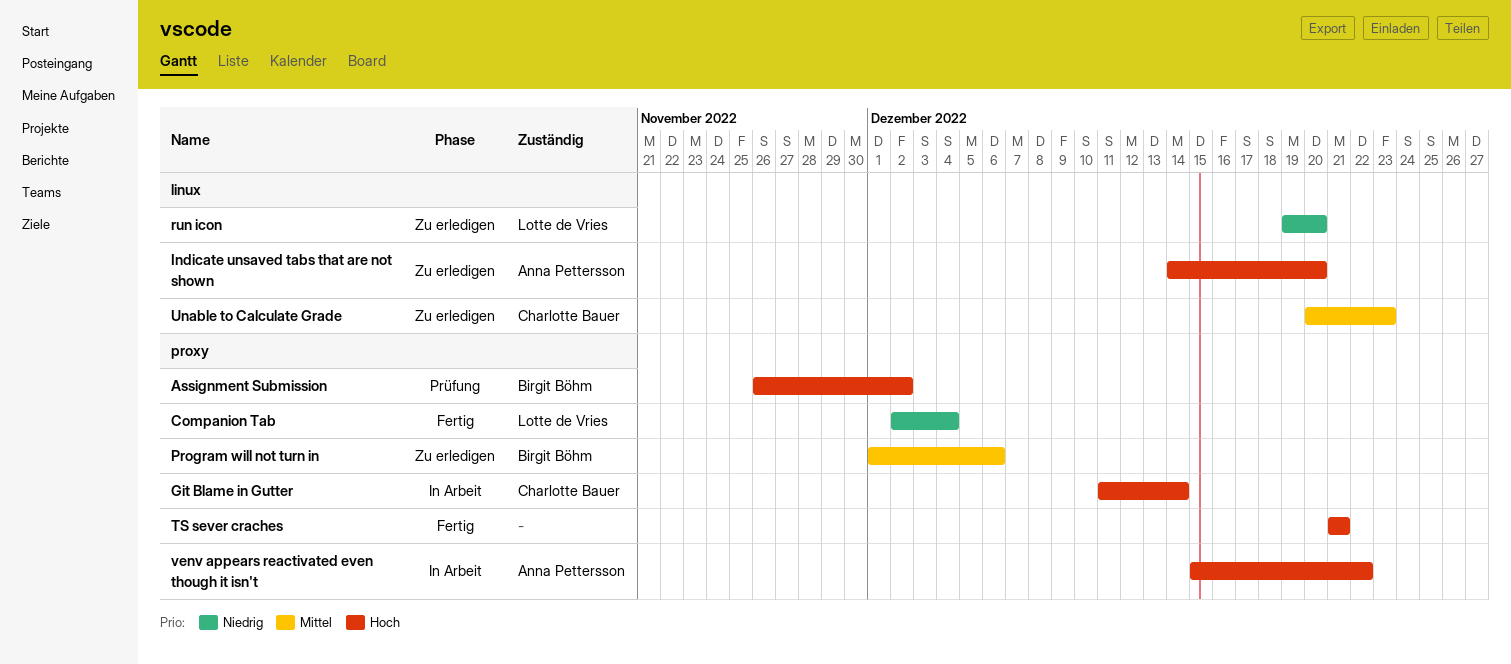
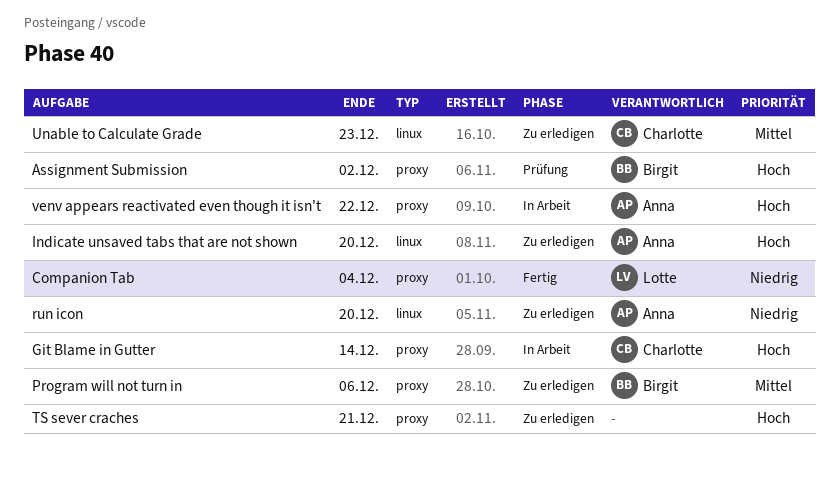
run icon, owner: Lotte de Vries -> Anna Pettersson
TS sever craches, status: Fertig -> Zu erledigen

